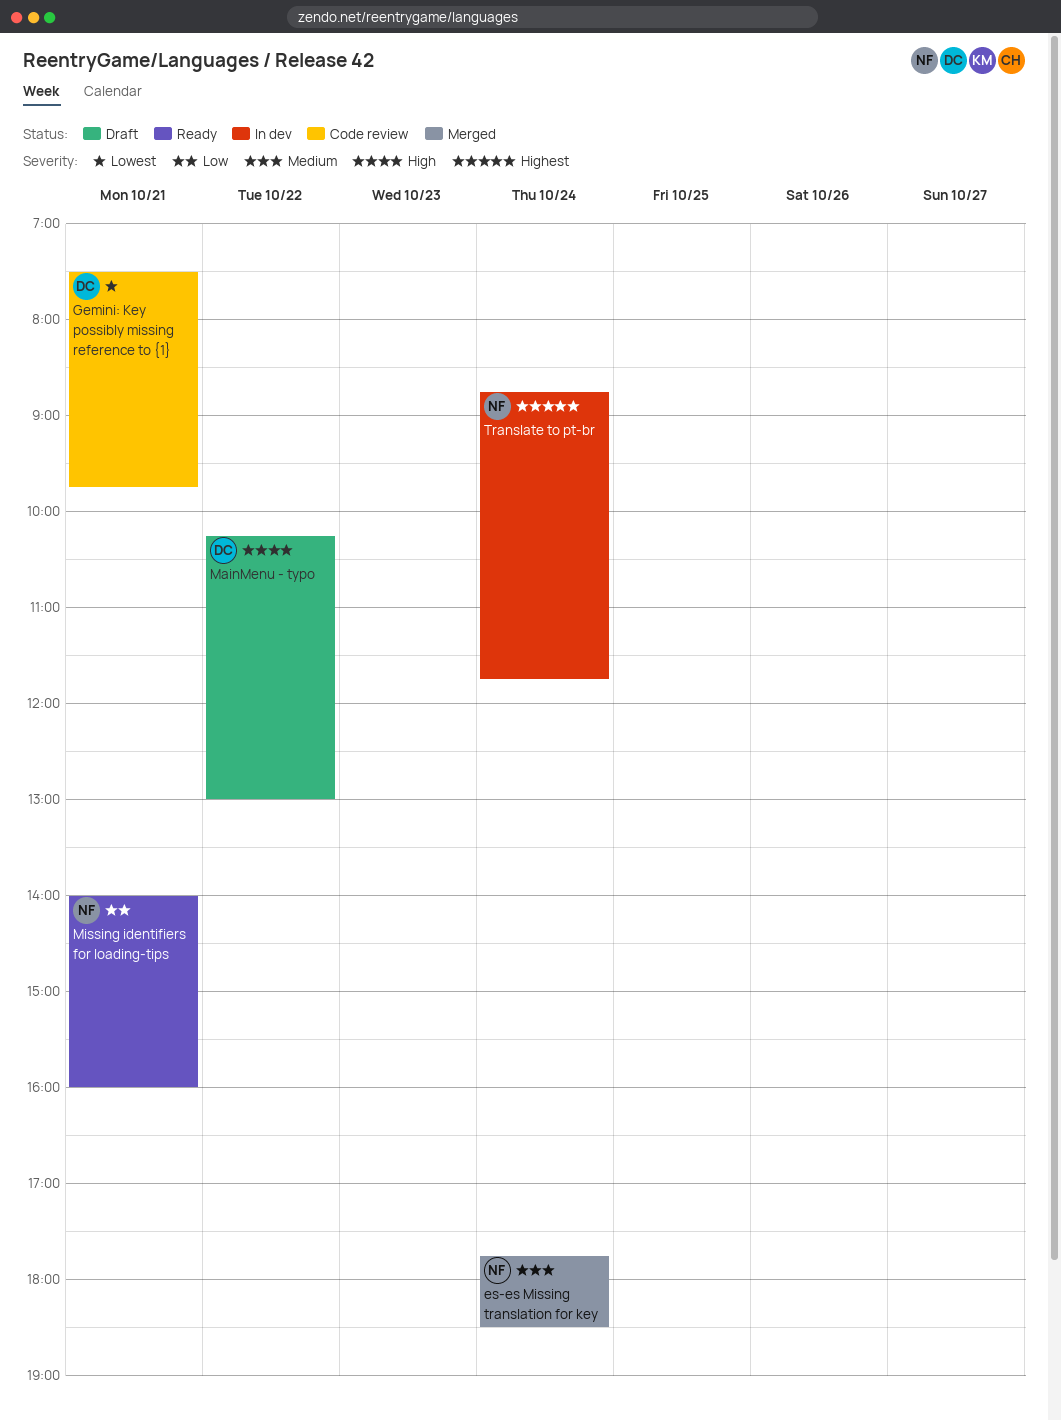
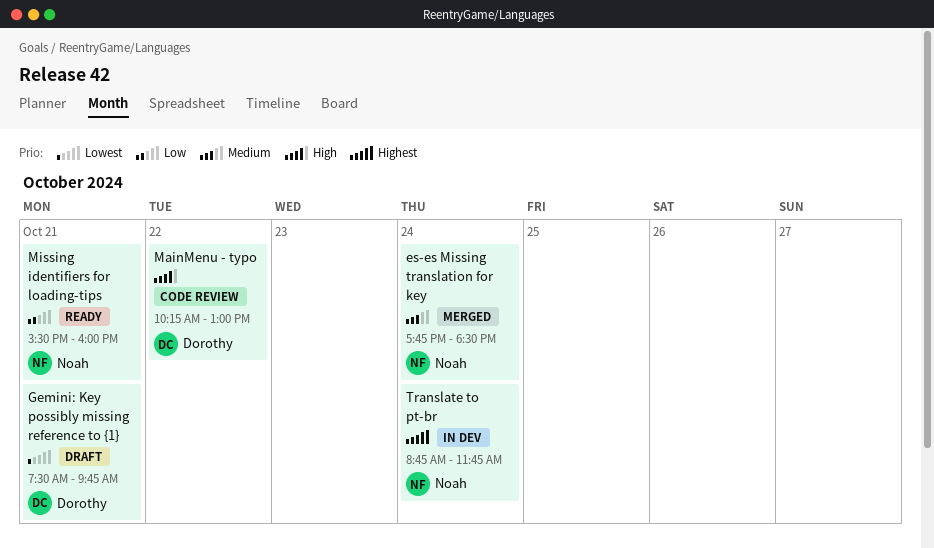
Gemini: Key possibly missing reference to {1}, status: Code review -> Draft
MainMenu - typo, status: Draft -> Code review
Missing identifiers for loading-tips, begins: 14:00 -> 15:30

